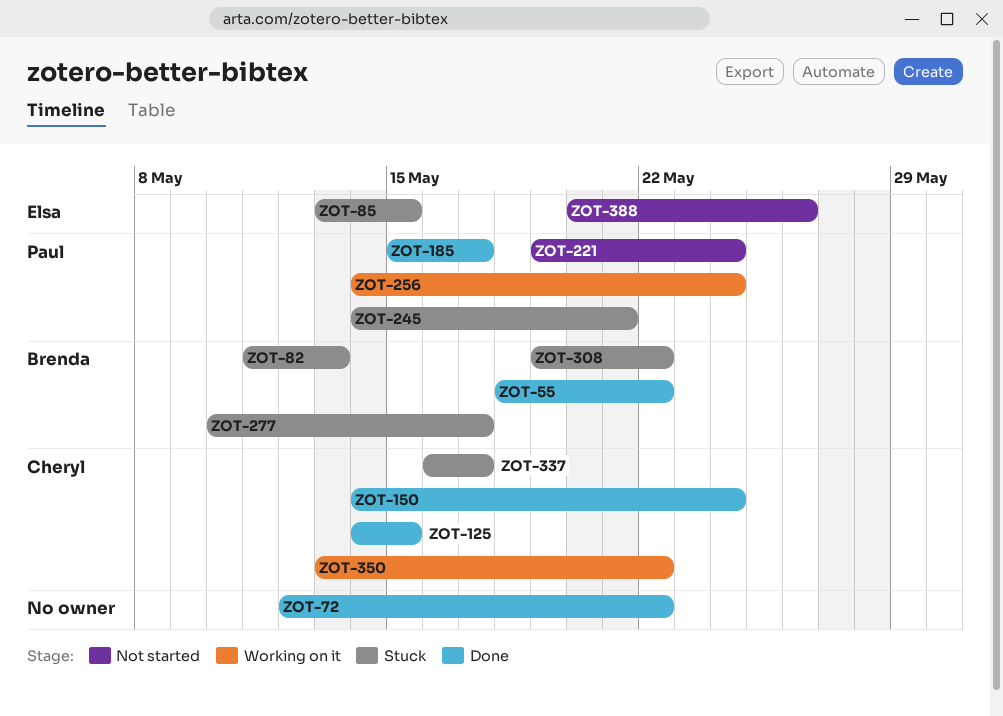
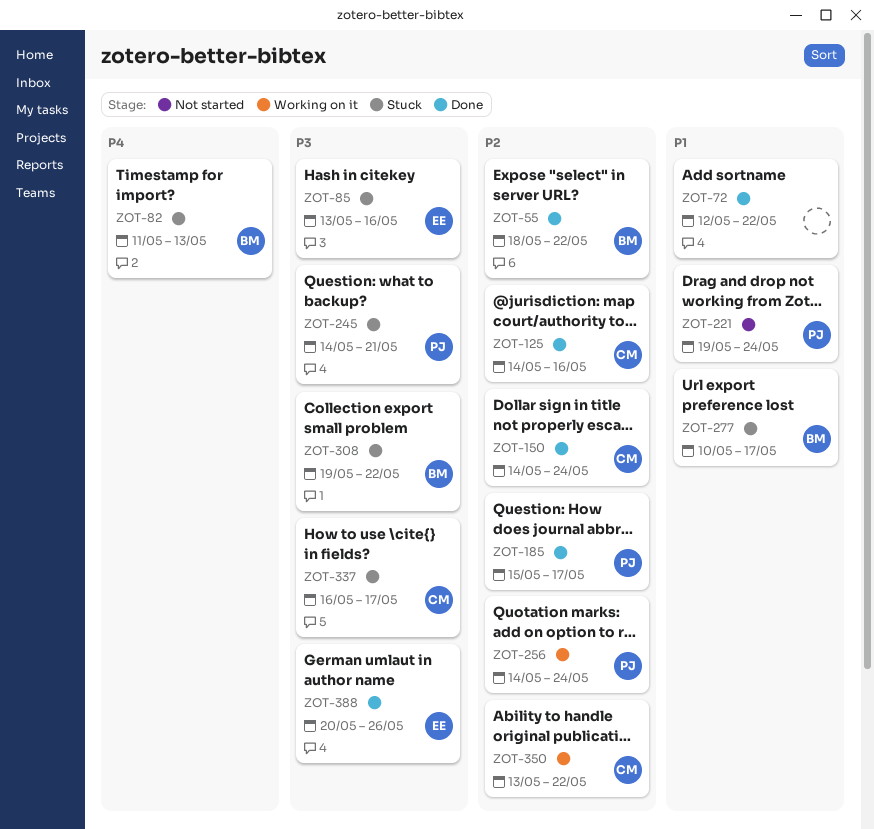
ZOT-85, due: May 15 -> May 16
ZOT-125, due: May 15 -> May 16
ZOT-388, status: Not started -> Done

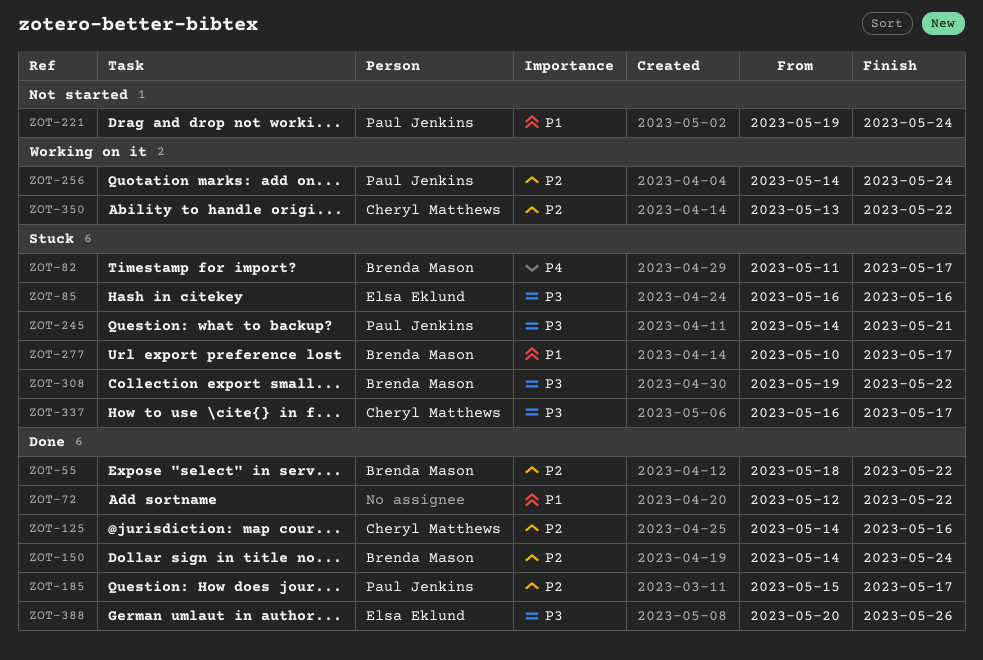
ZOT-82, due: May 13 -> May 17
ZOT-85, start: May 13 -> May 16
ZOT-150, owner: Cheryl Matthews -> Brenda Mason

